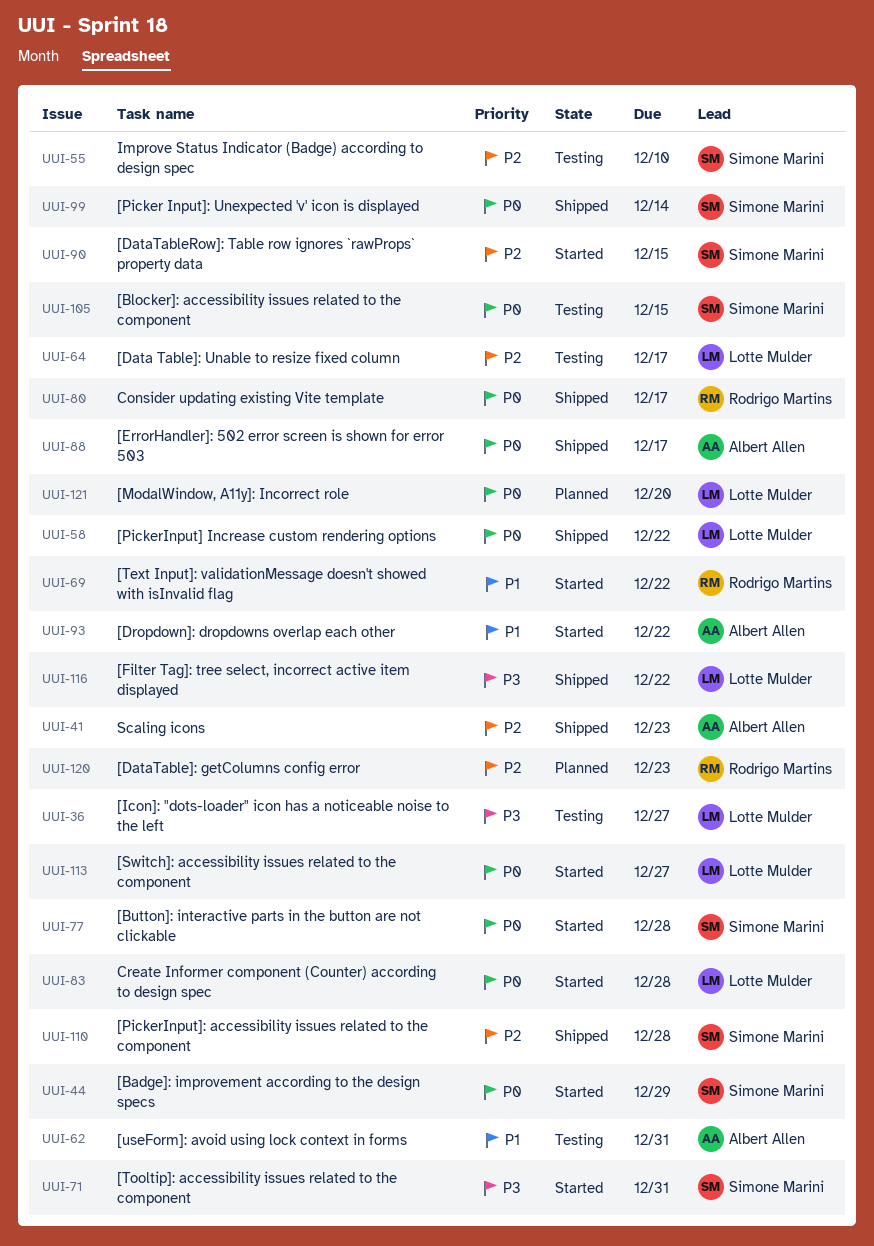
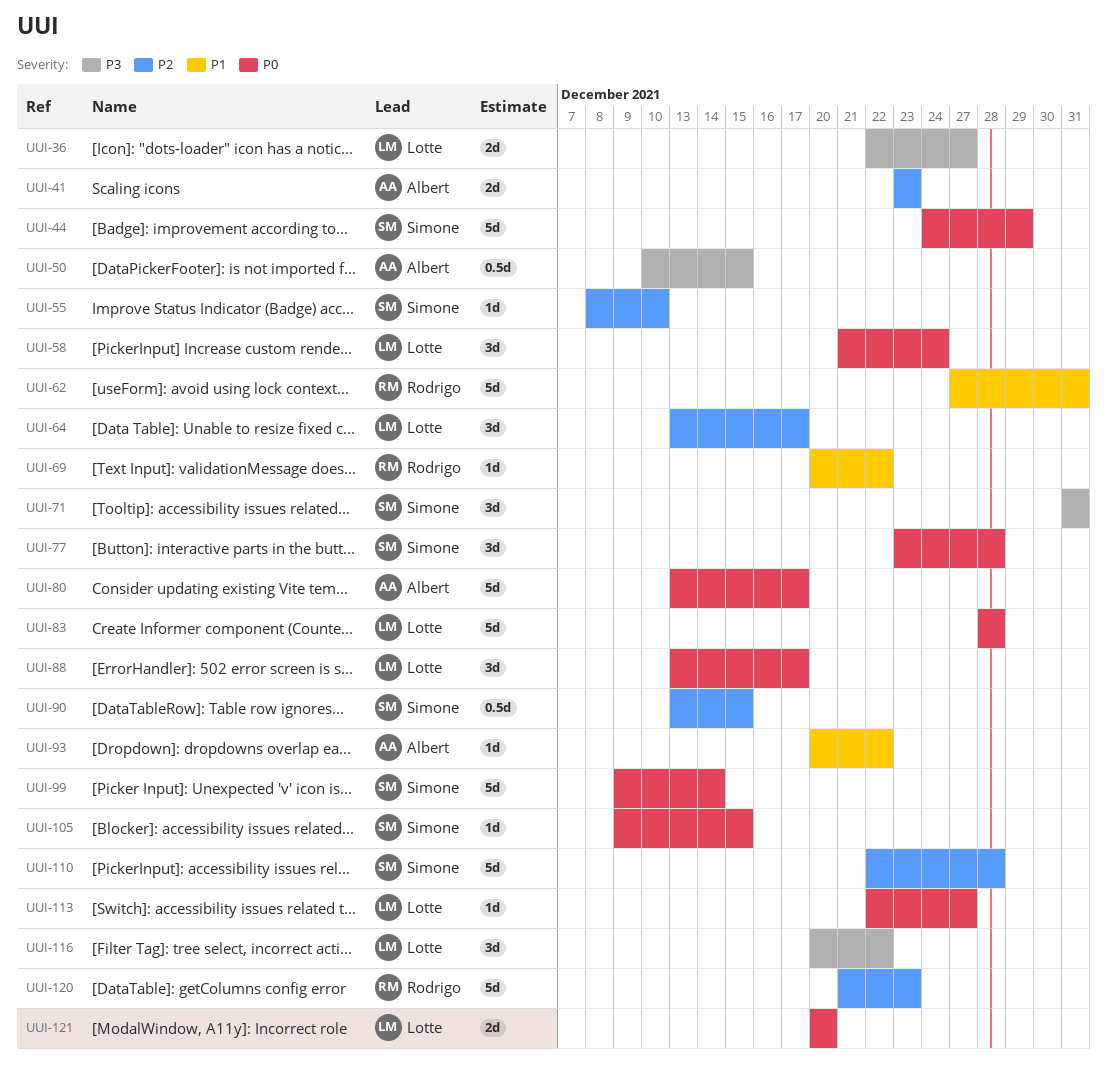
UUI-50: none -> present
UUI-58, due: Dec 22 -> Dec 24
UUI-62, owner: Albert Allen -> Rodrigo Martins
UUI-80, owner: Rodrigo Martins -> Albert Allen
UUI-88, owner: Albert Allen -> Lotte Mulder

